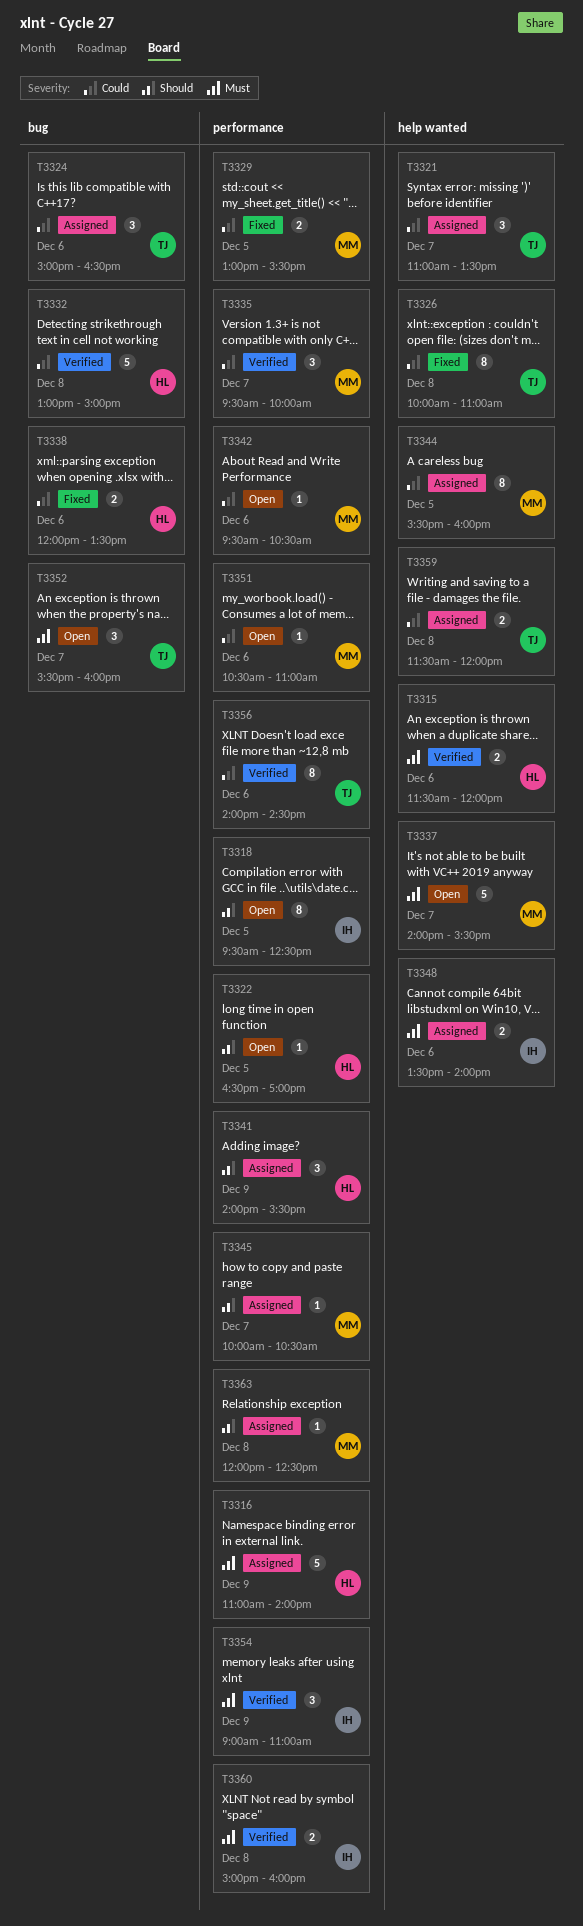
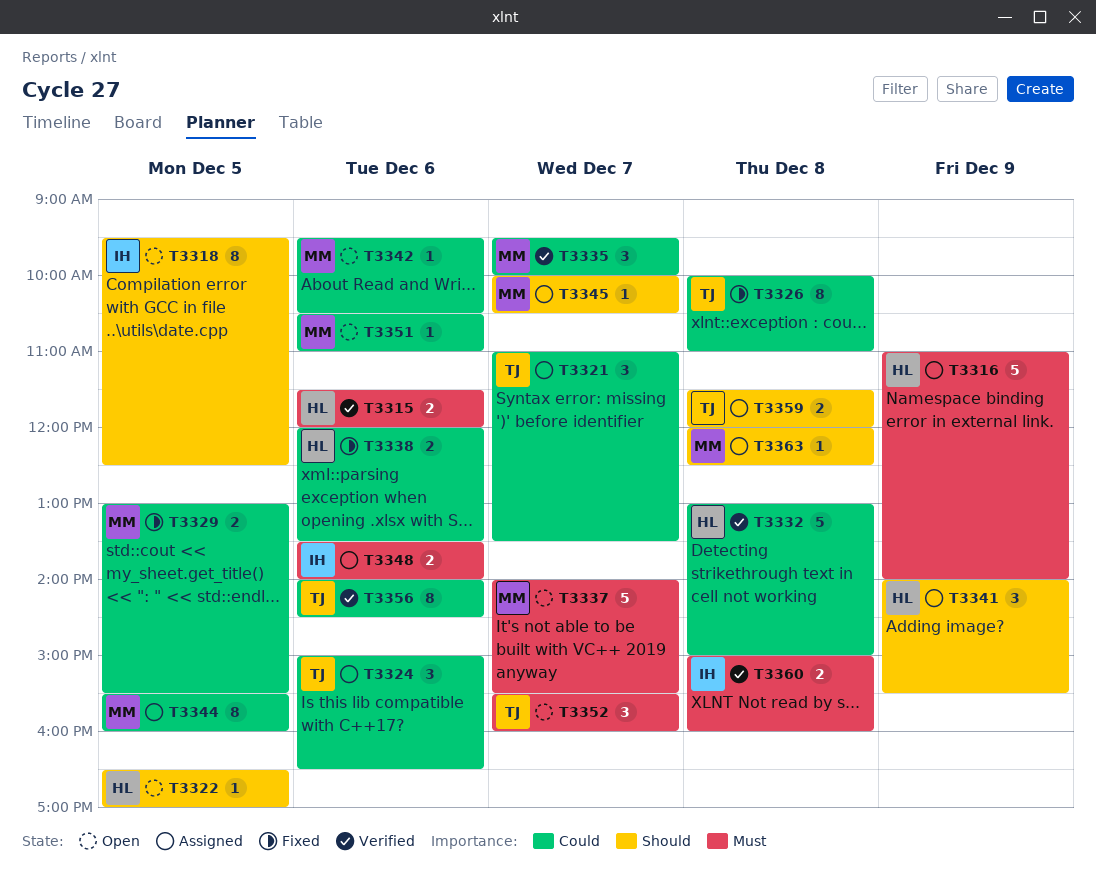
T3354: present -> none
T3359, priority: Could -> Should

